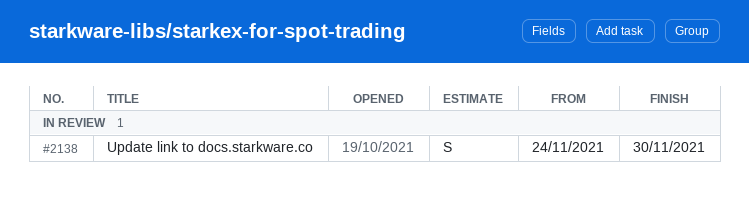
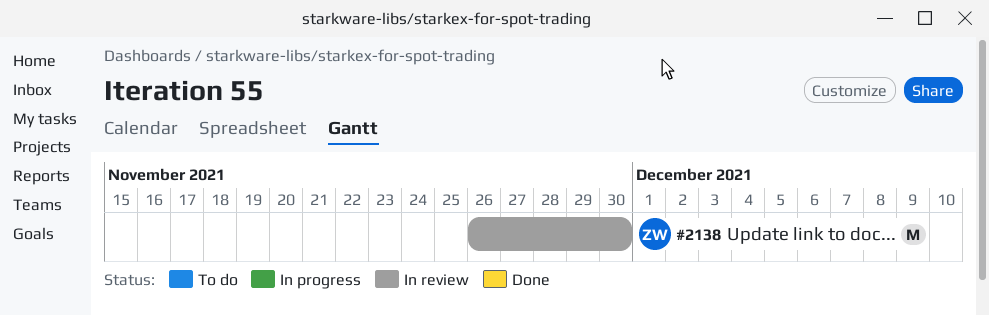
#2138, estimate: S -> M
#2138, start: Nov 24 -> Nov 26

